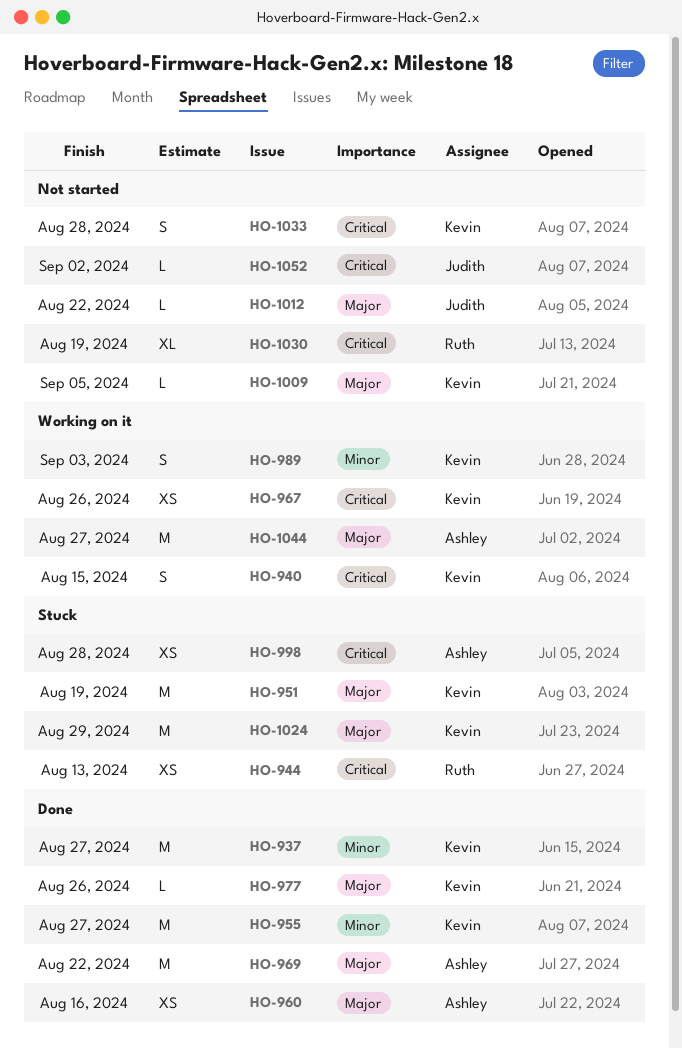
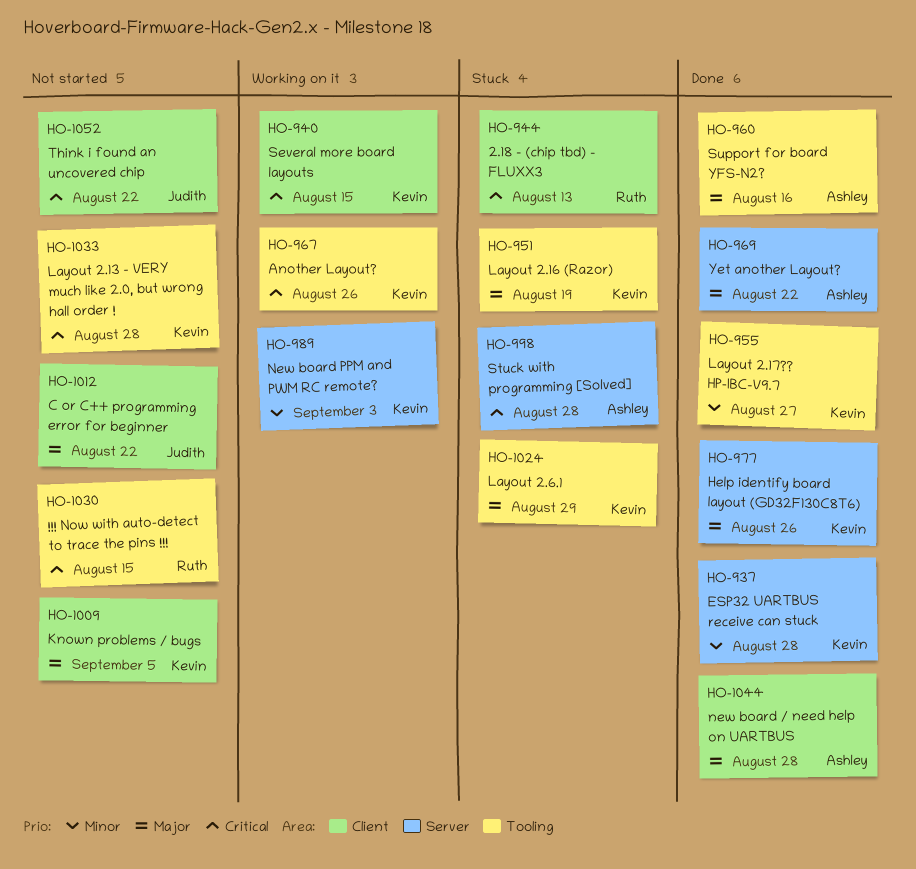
HO-937, due: Aug 27 -> Aug 28
HO-1030, due: Aug 19 -> Aug 15
HO-1044, status: Working on it -> Done
HO-1044, due: Aug 27 -> Aug 28
HO-1052, due: Sep 2 -> Aug 22

